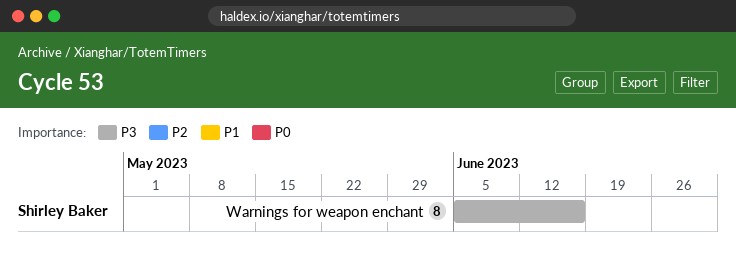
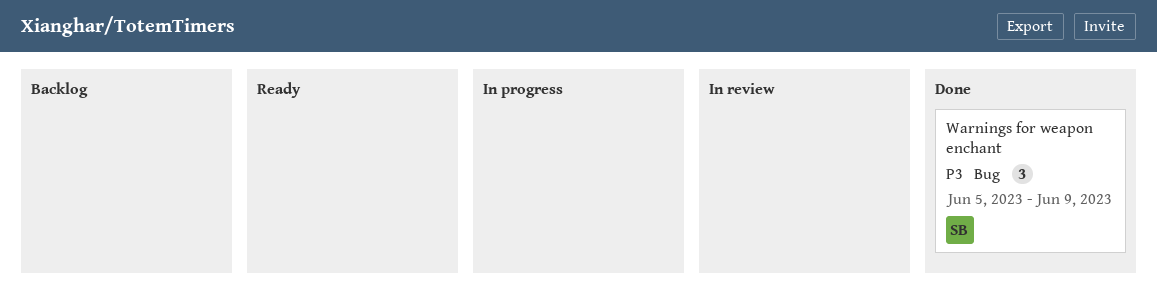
Warnings for weapon enchant, estimate: 8 -> 3
Warnings for weapon enchant, due: Jun 16 -> Jun 9

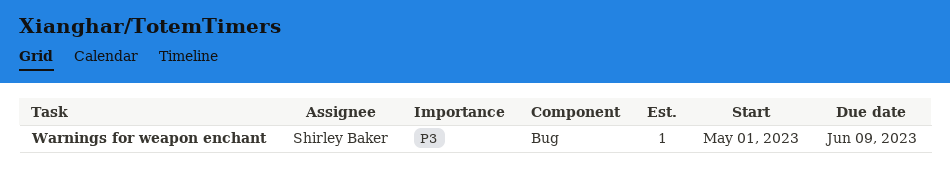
Warnings for weapon enchant, estimate: 3 -> 1
Warnings for weapon enchant, start: Jun 5 -> May 1

